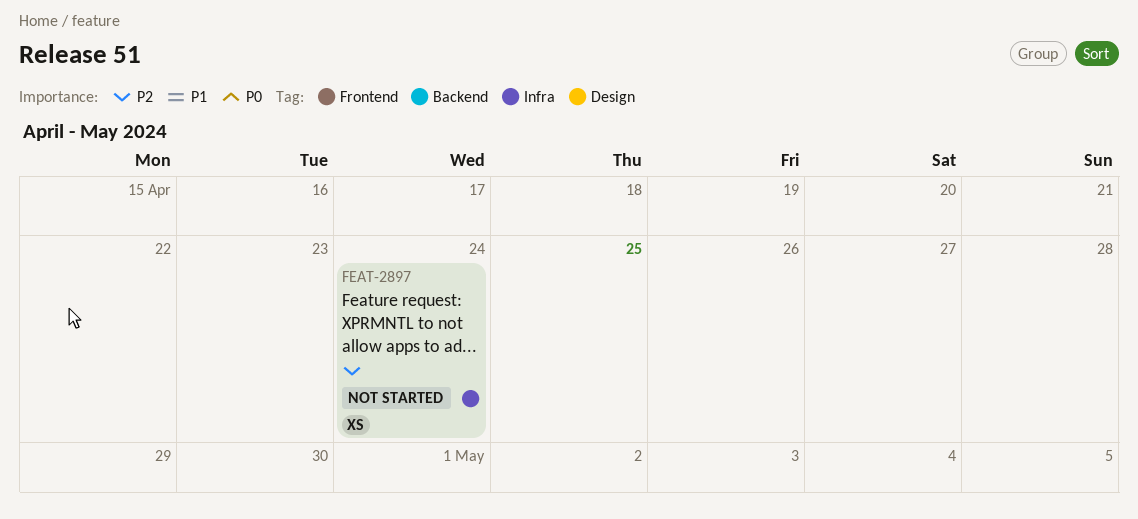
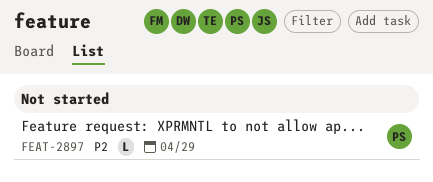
FEAT-2897, estimate: XS -> L
FEAT-2897, due: Apr 24 -> Apr 29

